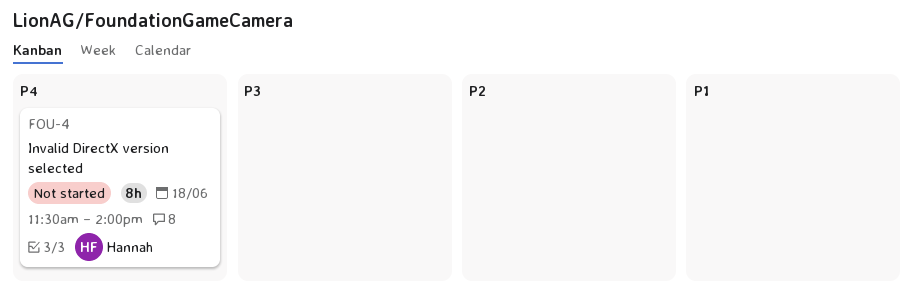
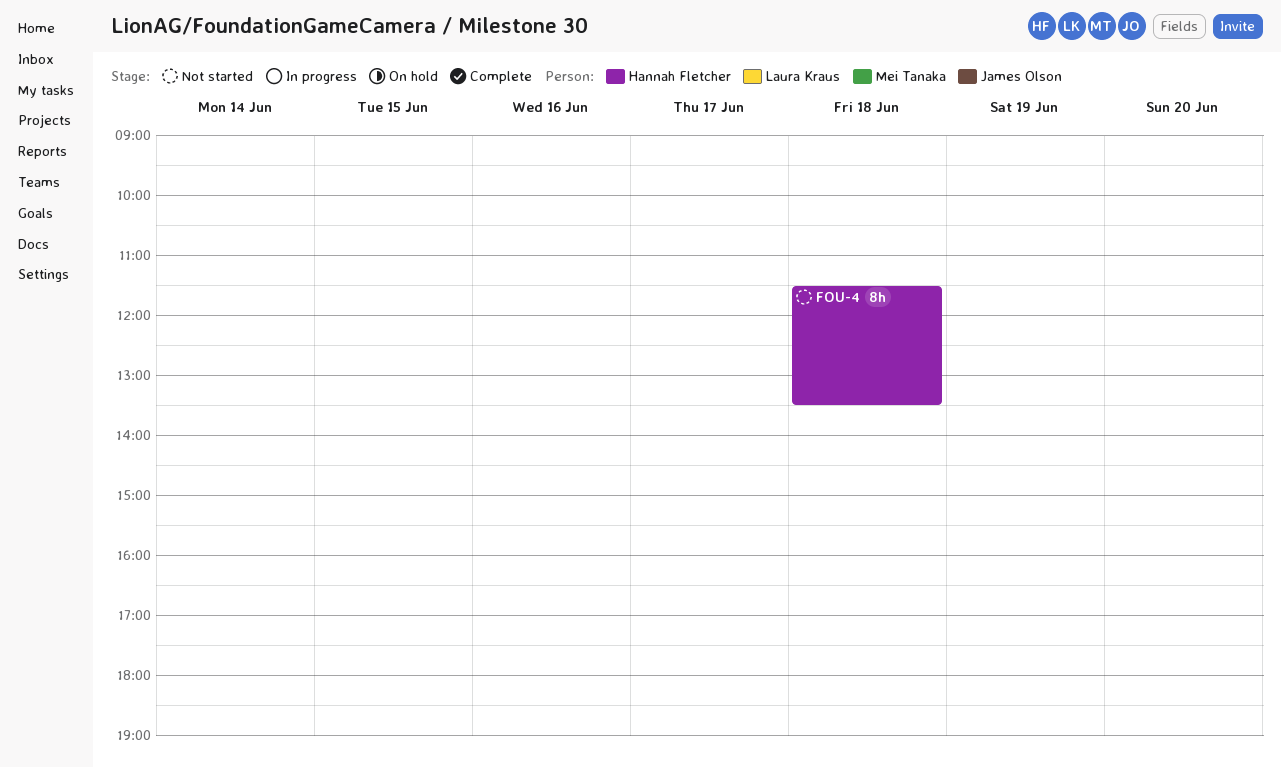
FOU-4, ends: 14:00 -> 13:30

